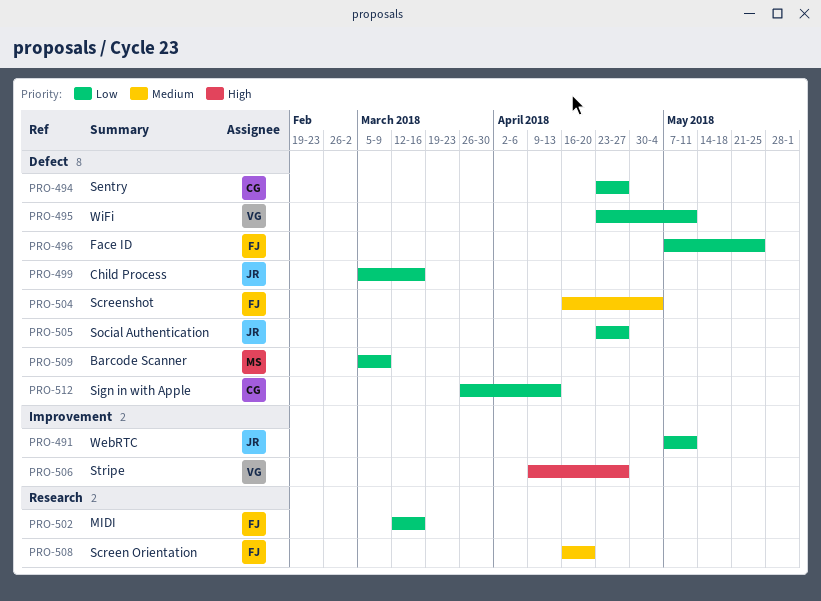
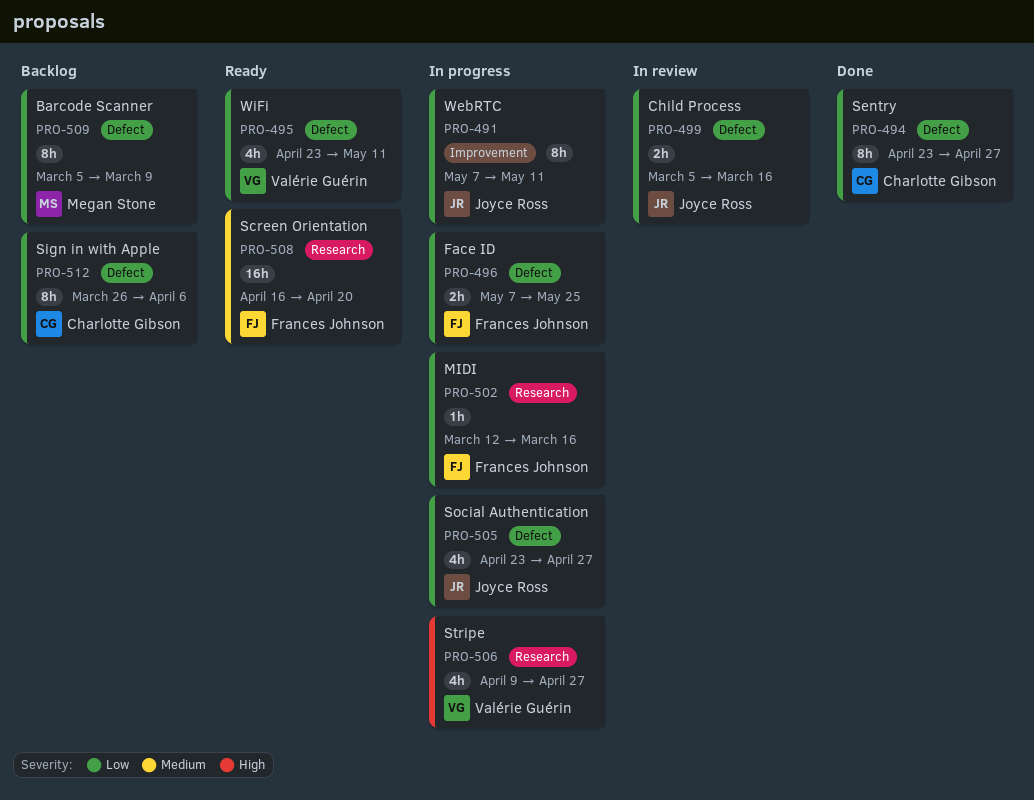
PRO-504: present -> none
PRO-506, label: Improvement -> Research
PRO-512, due: Apr 13 -> Apr 6

